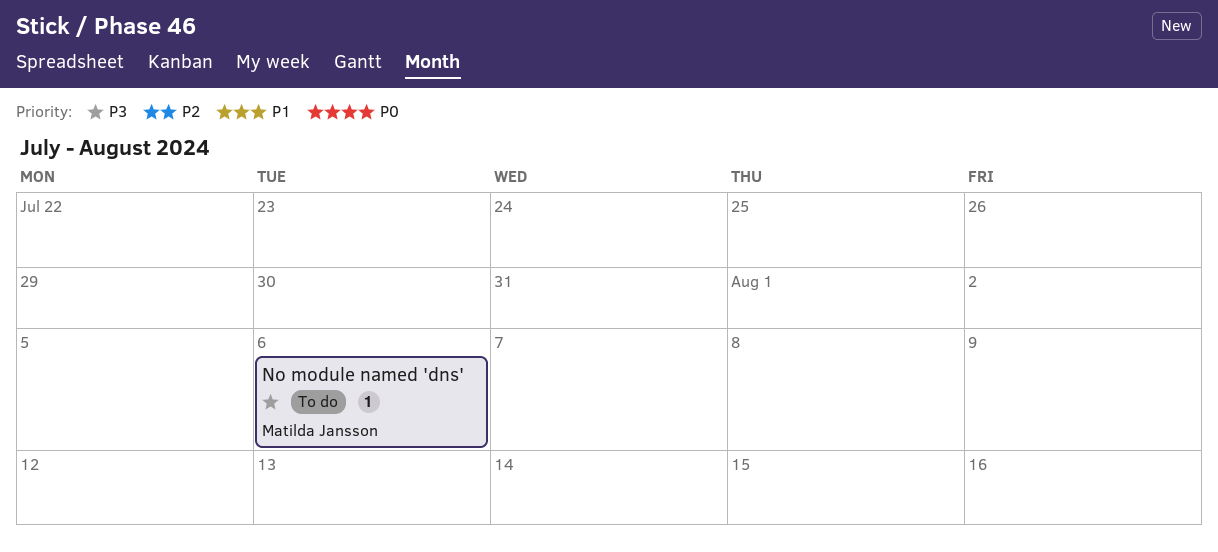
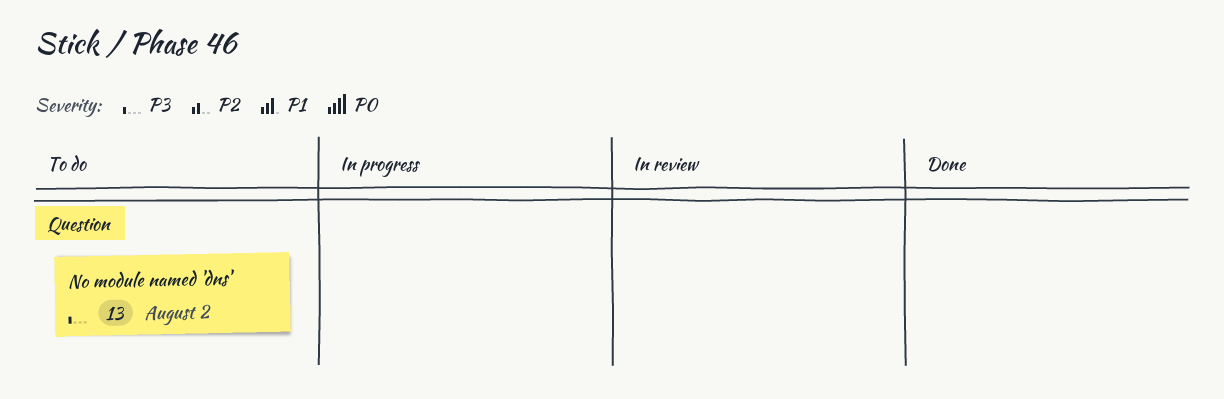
No module named 'dns', estimate: 1 -> 13
No module named 'dns', due: Aug 6 -> Aug 2

